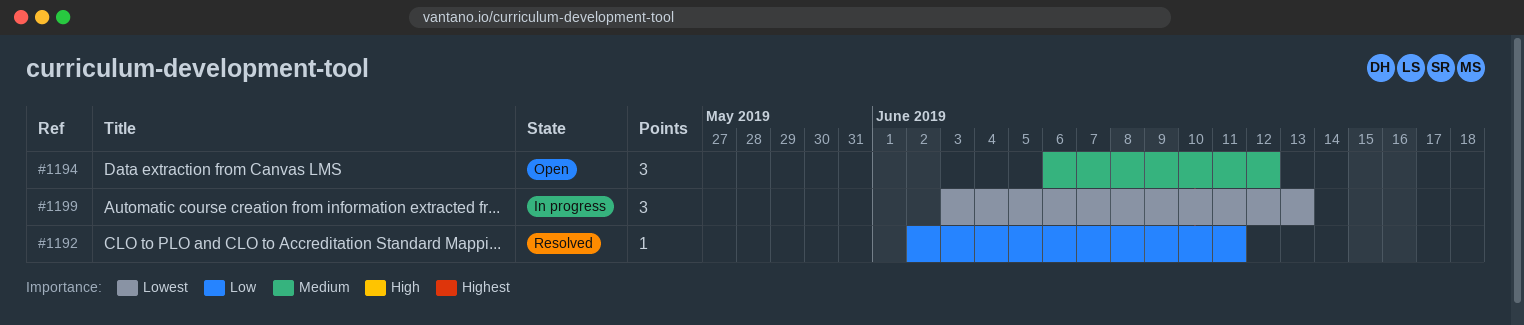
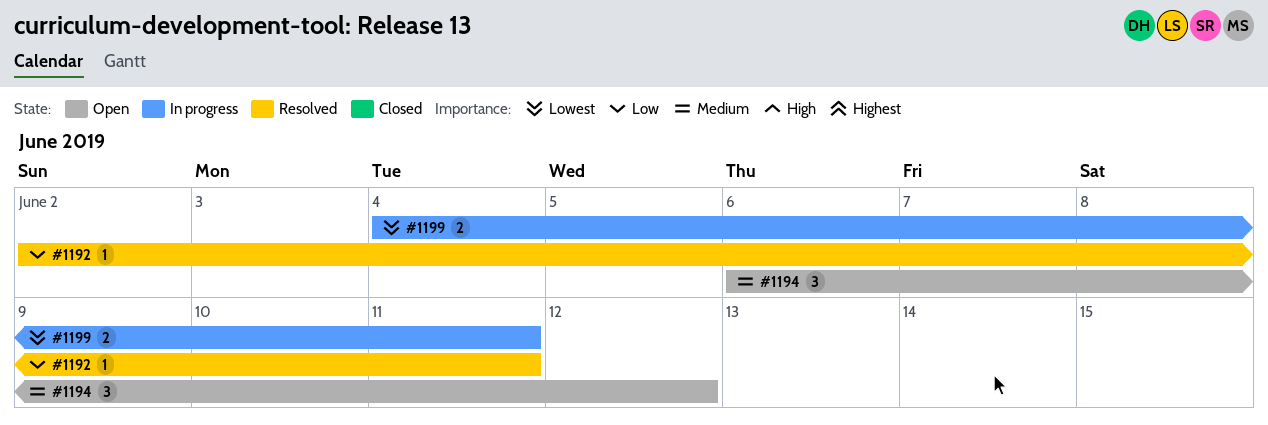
#1199, estimate: 3 -> 2
#1199, start: Jun 3 -> Jun 4
#1199, due: Jun 13 -> Jun 11

